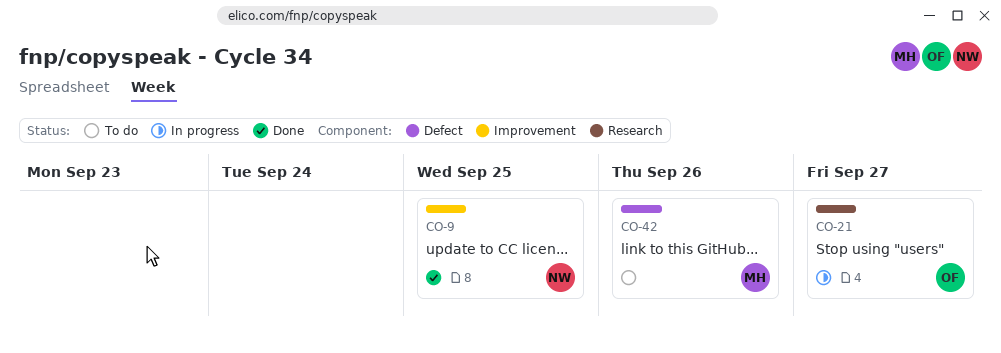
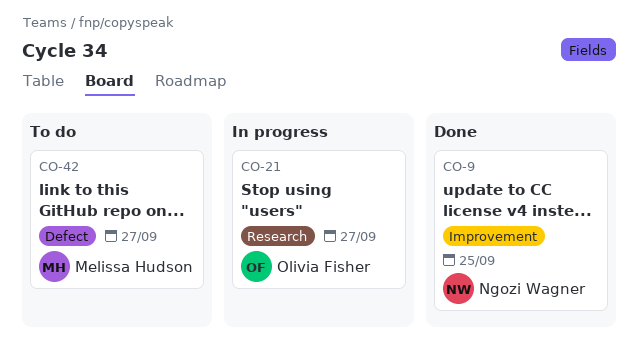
CO-42, due: Sep 26 -> Sep 27

